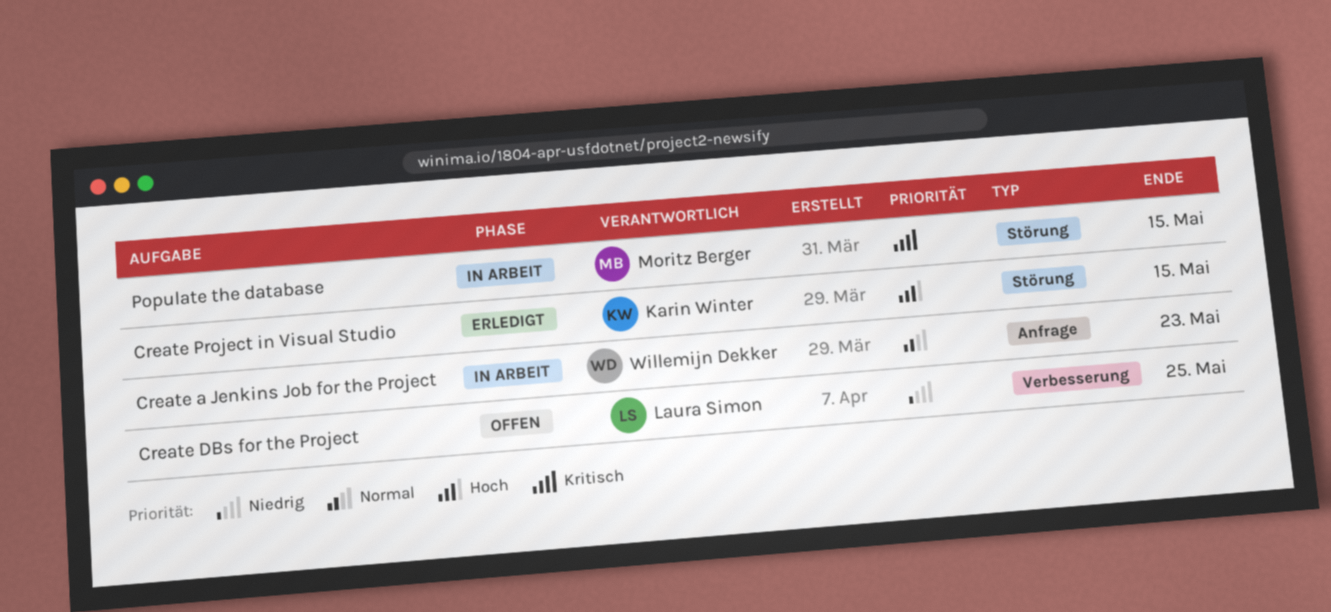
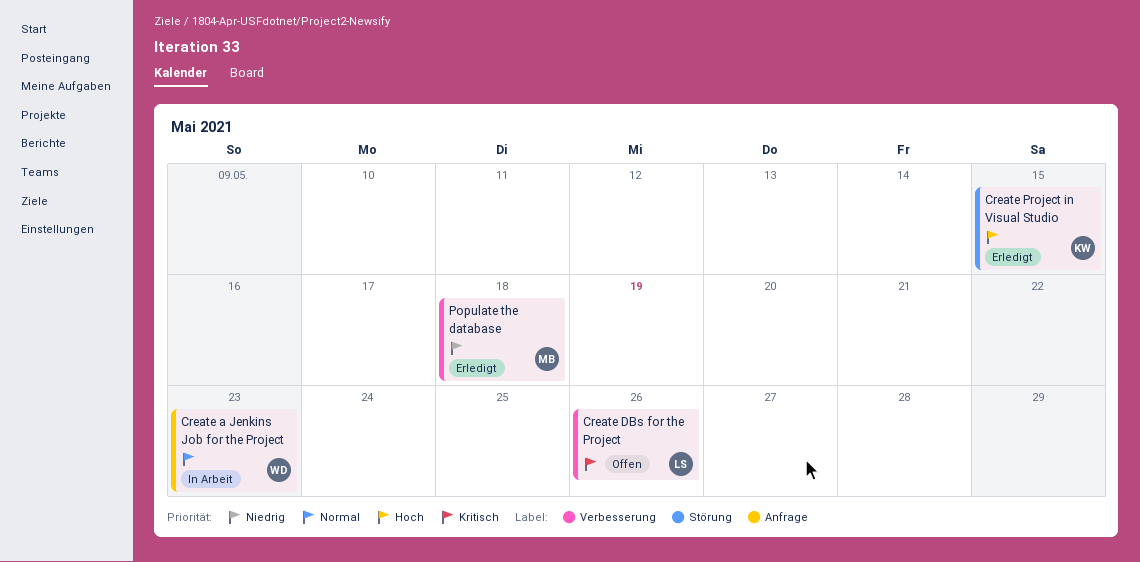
Create DBs for the Project, priority: Niedrig -> Kritisch
Create DBs for the Project, due: May 25 -> May 26
Populate the database, status: In Arbeit -> Erledigt
Populate the database, priority: Kritisch -> Niedrig
Populate the database, label: Störung -> Verbesserung
Populate the database, due: May 15 -> May 18

